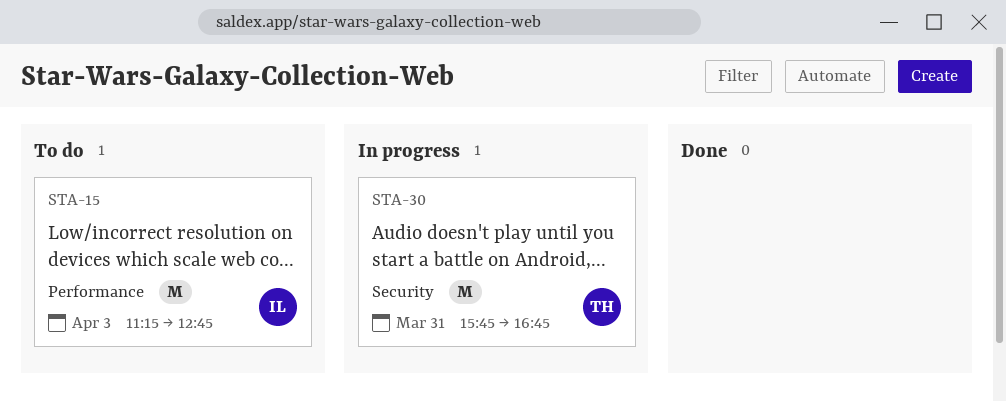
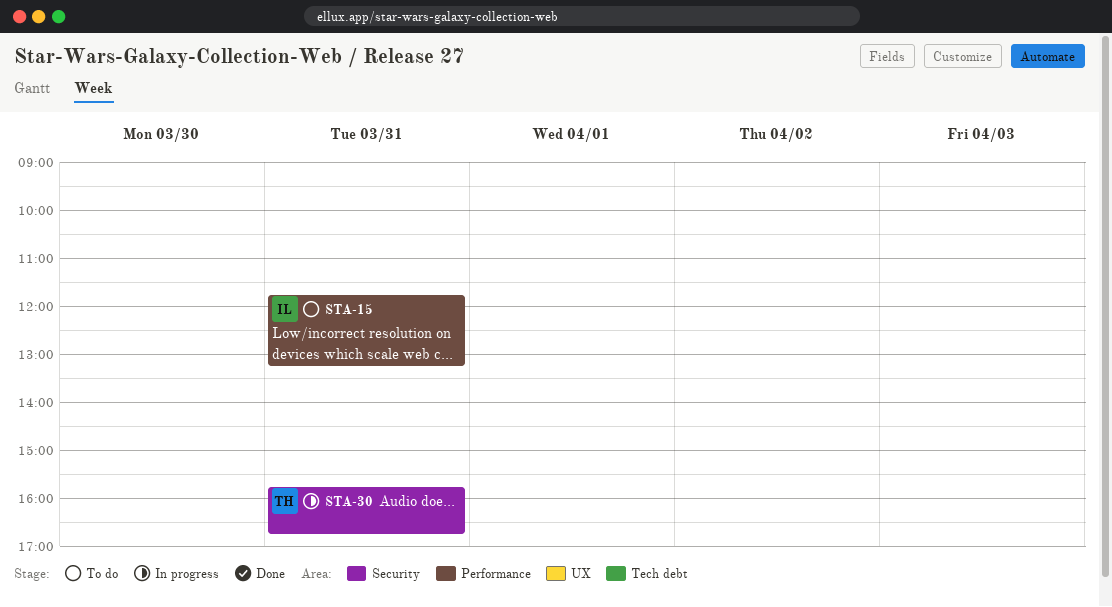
STA-15, day: Apr 3 -> Mar 31
STA-15, begins: 11:15 -> 11:45
STA-15, ends: 12:45 -> 13:15

